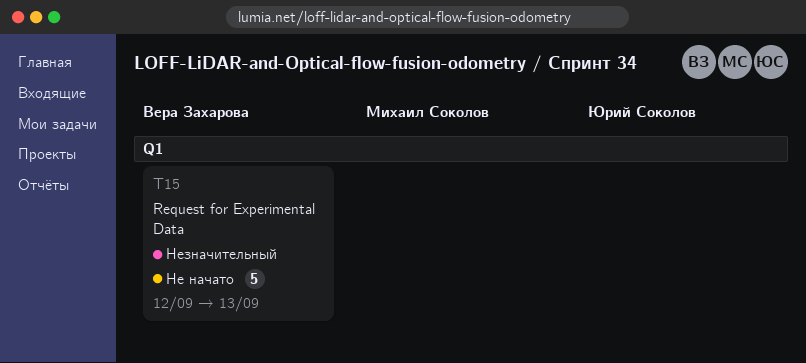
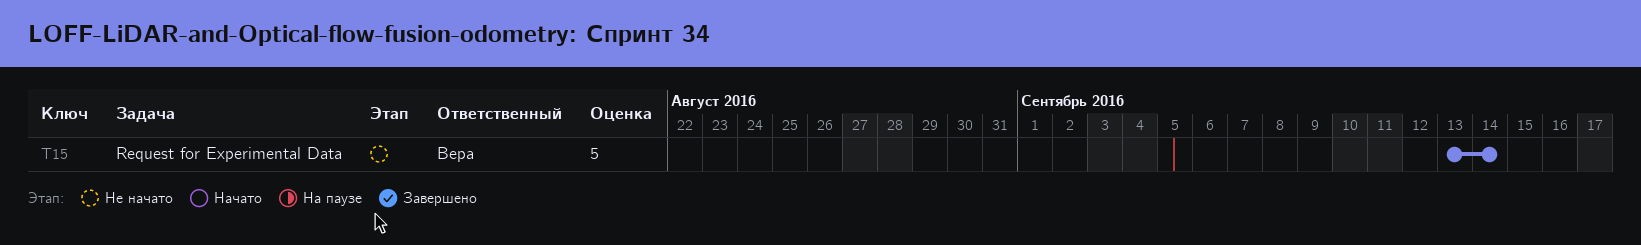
T15, start: Sep 12 -> Sep 13
T15, due: Sep 13 -> Sep 14

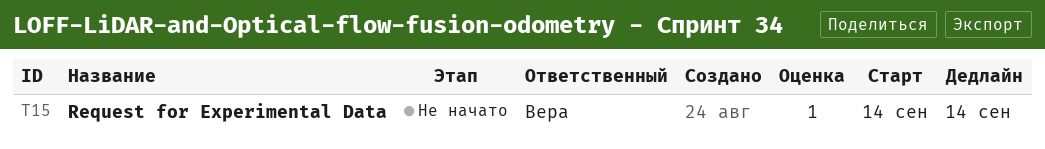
T15, estimate: 5 -> 1
T15, start: Sep 13 -> Sep 14

